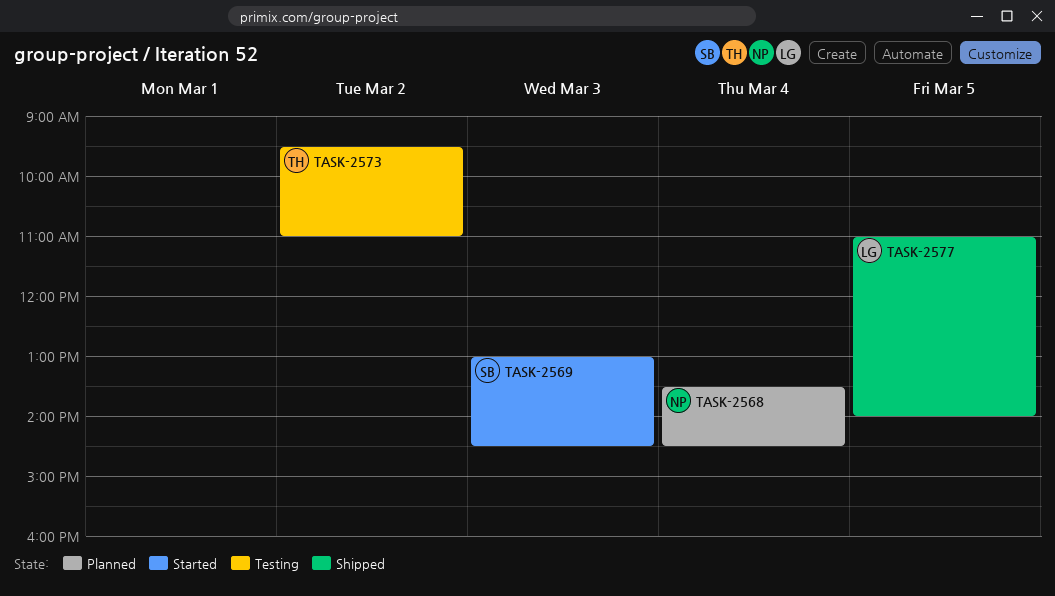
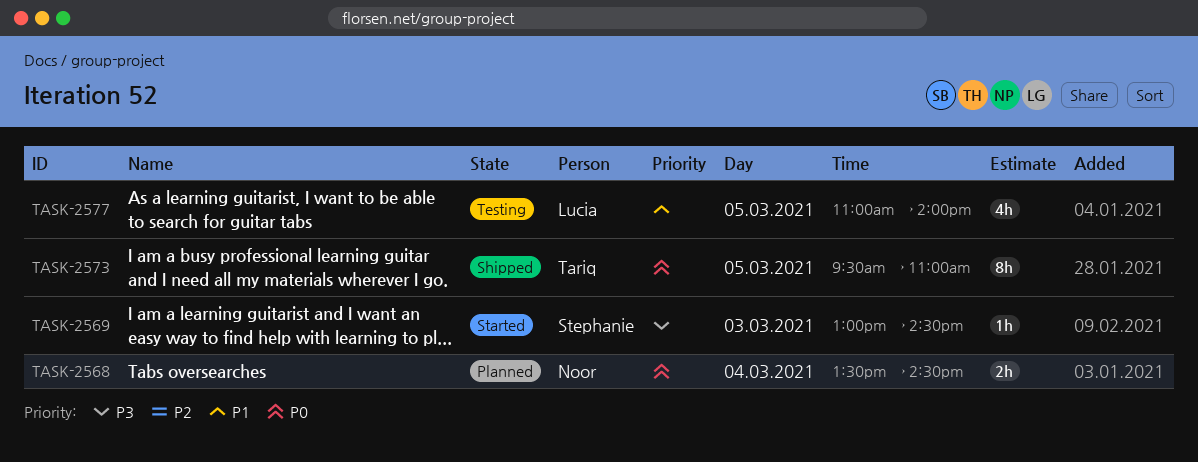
TASK-2573, status: Testing -> Shipped
TASK-2573, day: Mar 2 -> Mar 5
TASK-2577, status: Shipped -> Testing

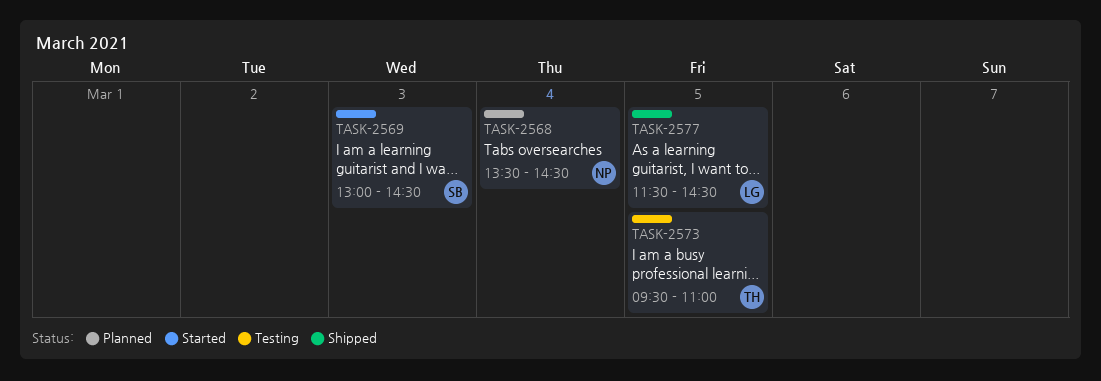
TASK-2573, status: Shipped -> Testing
TASK-2577, status: Testing -> Shipped
TASK-2577, begins: 11:00 -> 11:30
TASK-2577, ends: 14:00 -> 14:30

